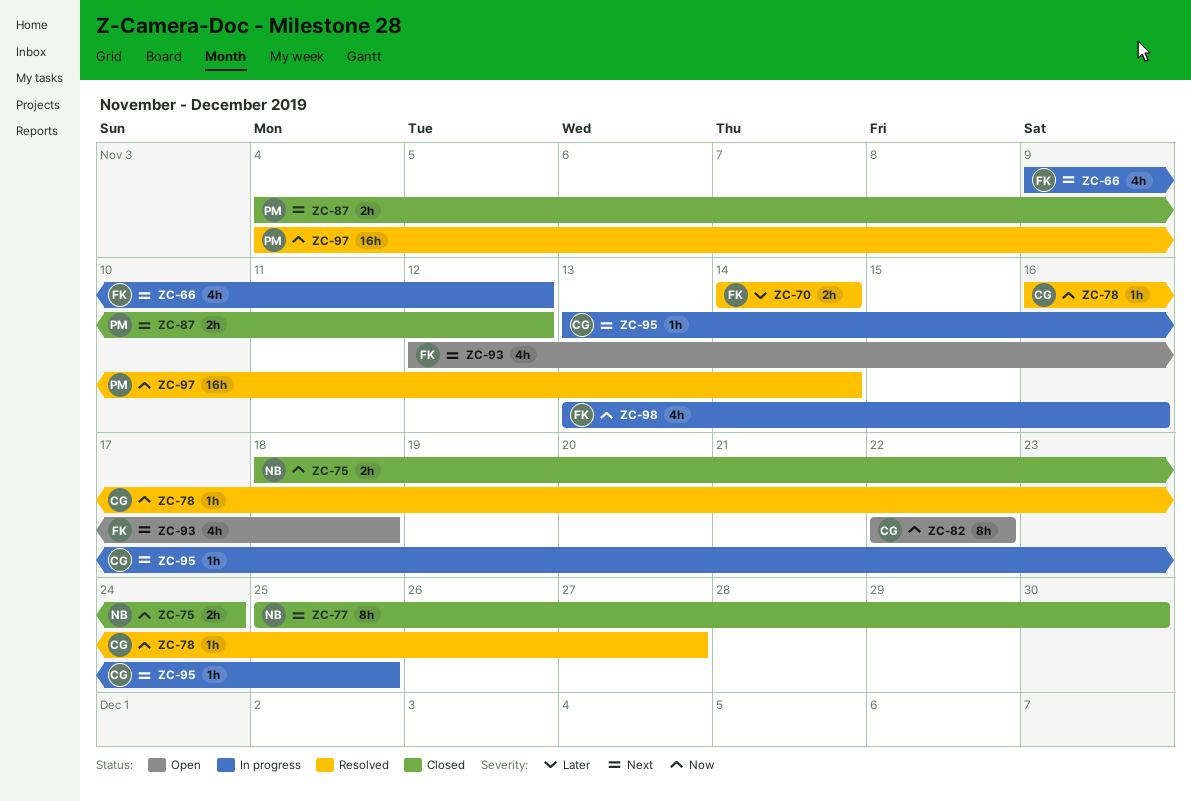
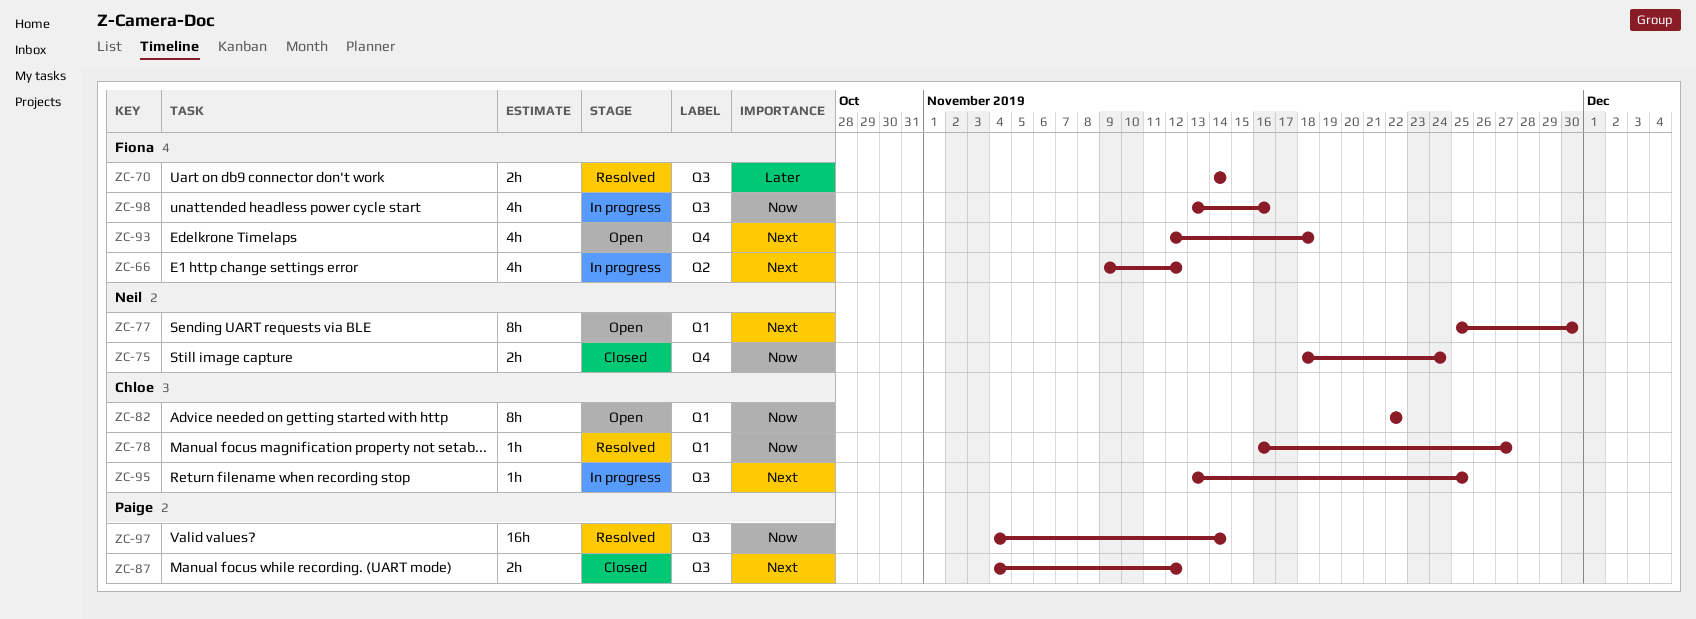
ZC-77, status: Closed -> Open

